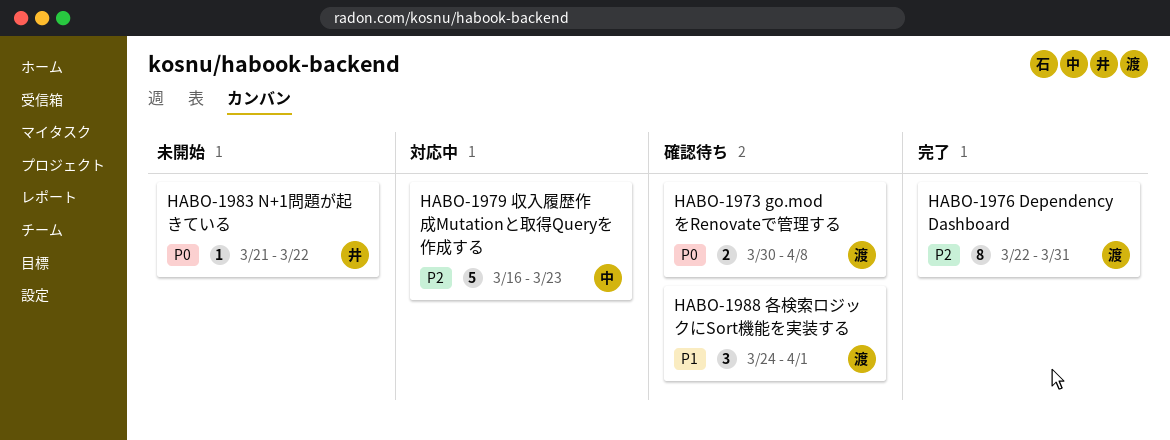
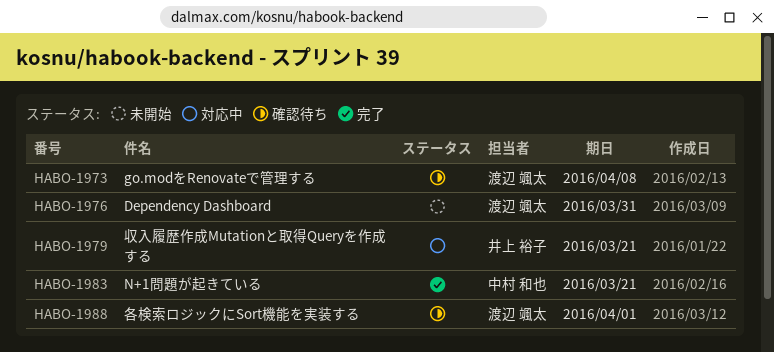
HABO-1976, status: 完了 -> 未開始
HABO-1979, owner: 中村 和也 -> 井上 裕子
HABO-1979, due: Mar 23 -> Mar 21
HABO-1983, status: 未開始 -> 完了
HABO-1983, owner: 井上 裕子 -> 中村 和也
HABO-1983, due: Mar 22 -> Mar 21

